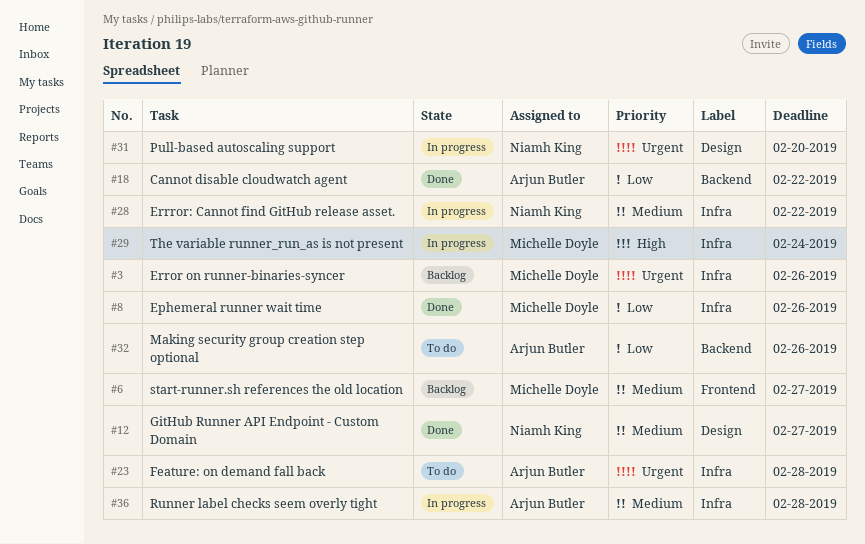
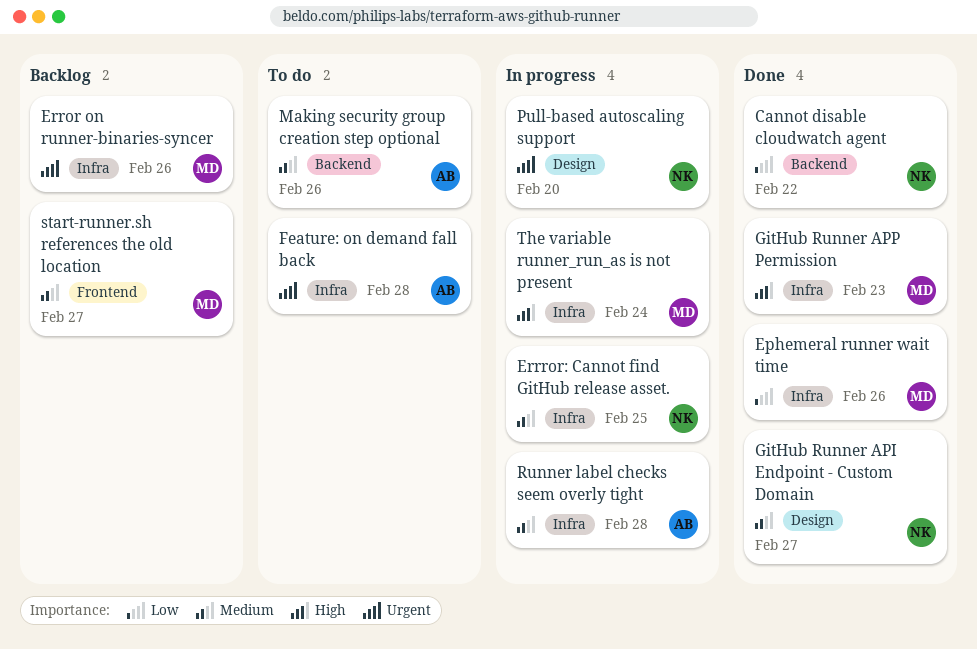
Cannot disable cloudwatch agent, owner: Arjun Butler -> Niamh King
Errror: Cannot find GitHub release asset., due: Feb 22 -> Feb 25
GitHub Runner APP Permission: none -> present
Making security group creation step optional, priority: Low -> Medium

